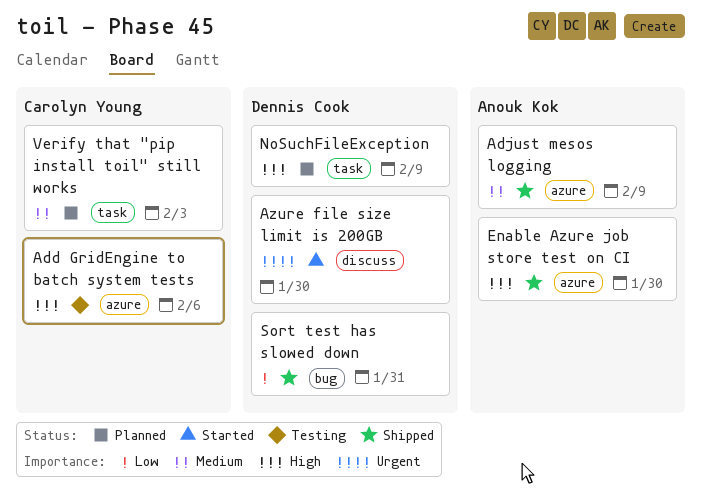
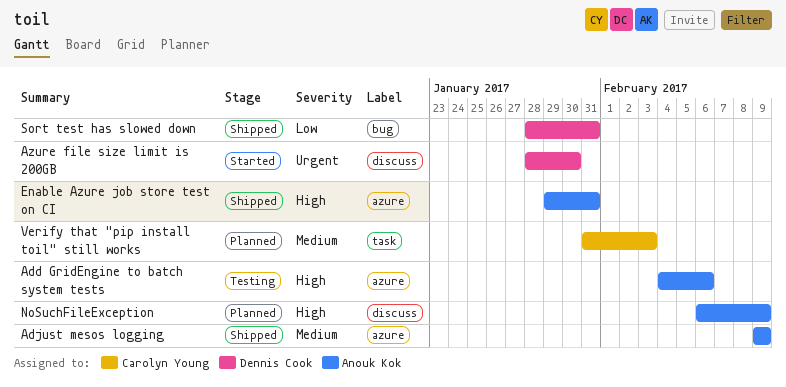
Add GridEngine to batch system tests, owner: Carolyn Young -> Anouk Kok
Enable Azure job store test on CI, due: Jan 30 -> Jan 31
NoSuchFileException, owner: Dennis Cook -> Anouk Kok
NoSuchFileException, label: task -> discuss

